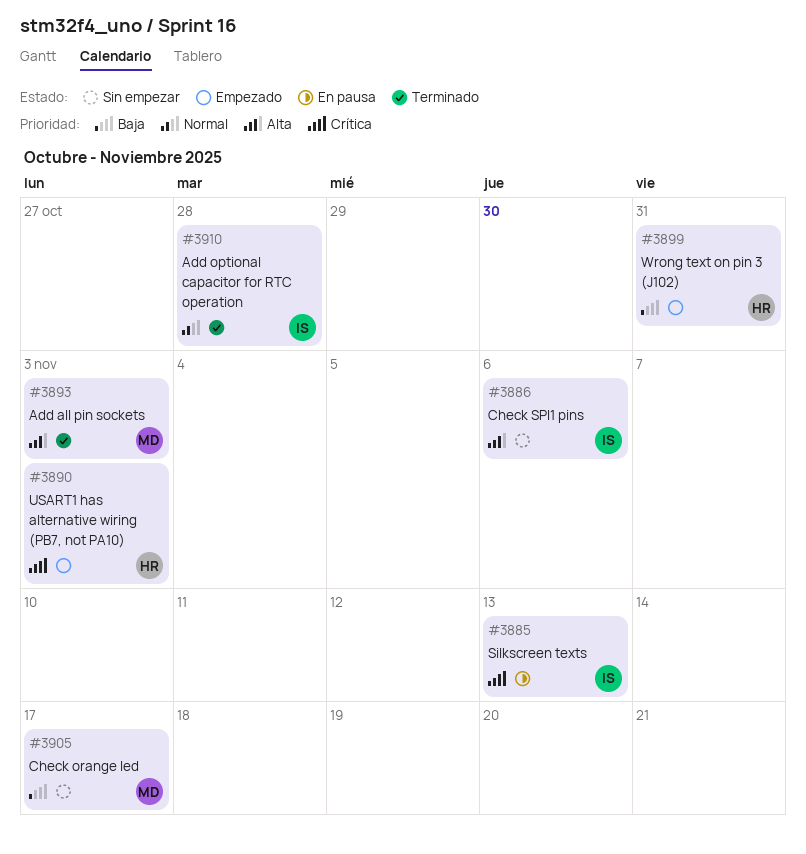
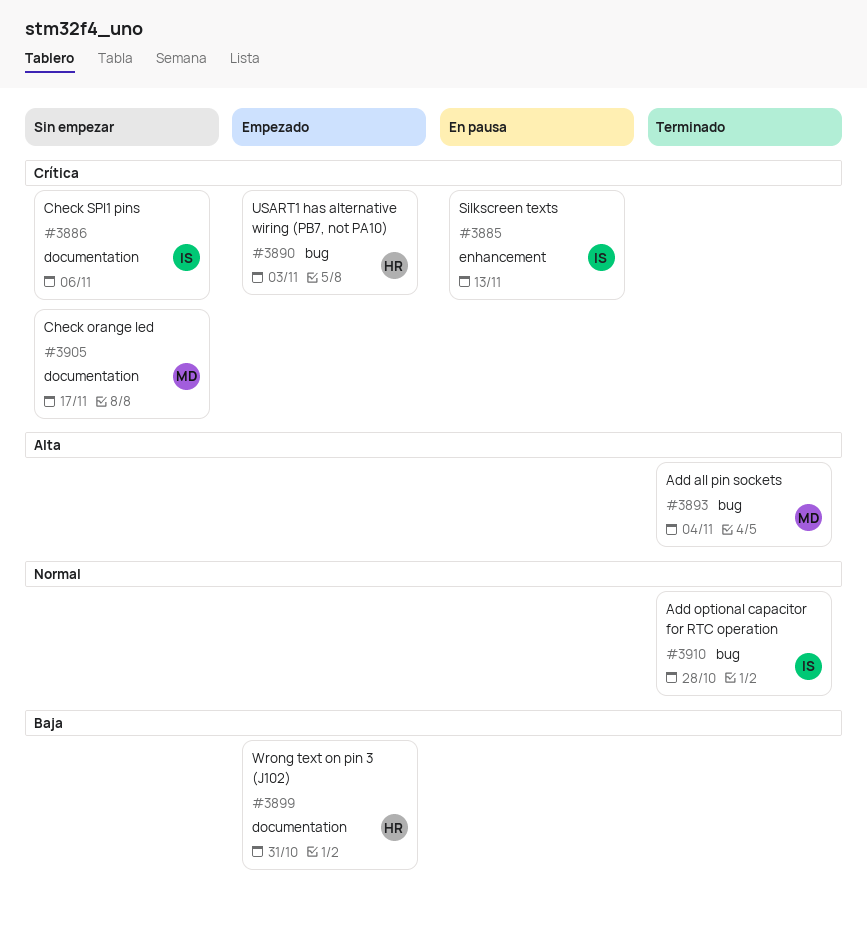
#3886, priority: Alta -> Crítica
#3893, due: Nov 3 -> Nov 4
#3905, priority: Baja -> Crítica

